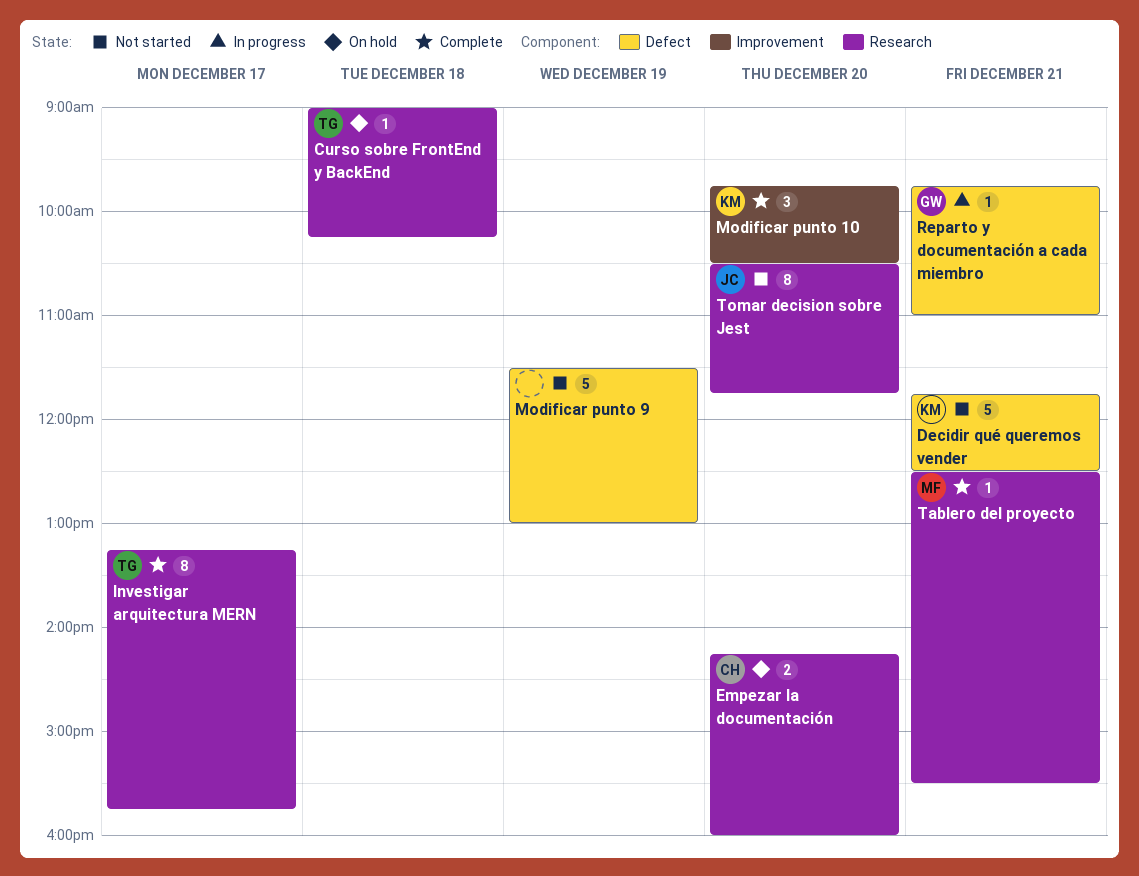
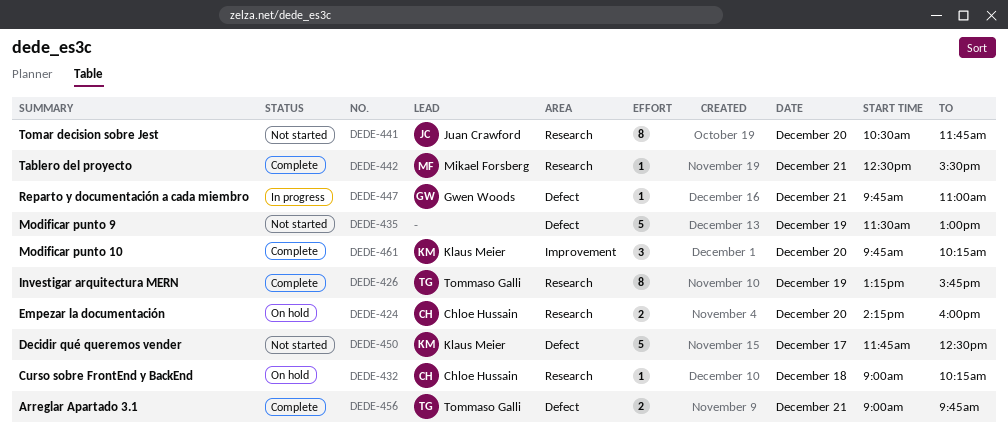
Arreglar Apartado 3.1: none -> present
Curso sobre FrontEnd y BackEnd, owner: Tommaso Galli -> Chloe Hussain
Decidir qué queremos vender, day: Dec 21 -> Dec 17
Investigar arquitectura MERN, day: Dec 17 -> Dec 19
Modificar punto 10, ends: 10:30 -> 10:15

